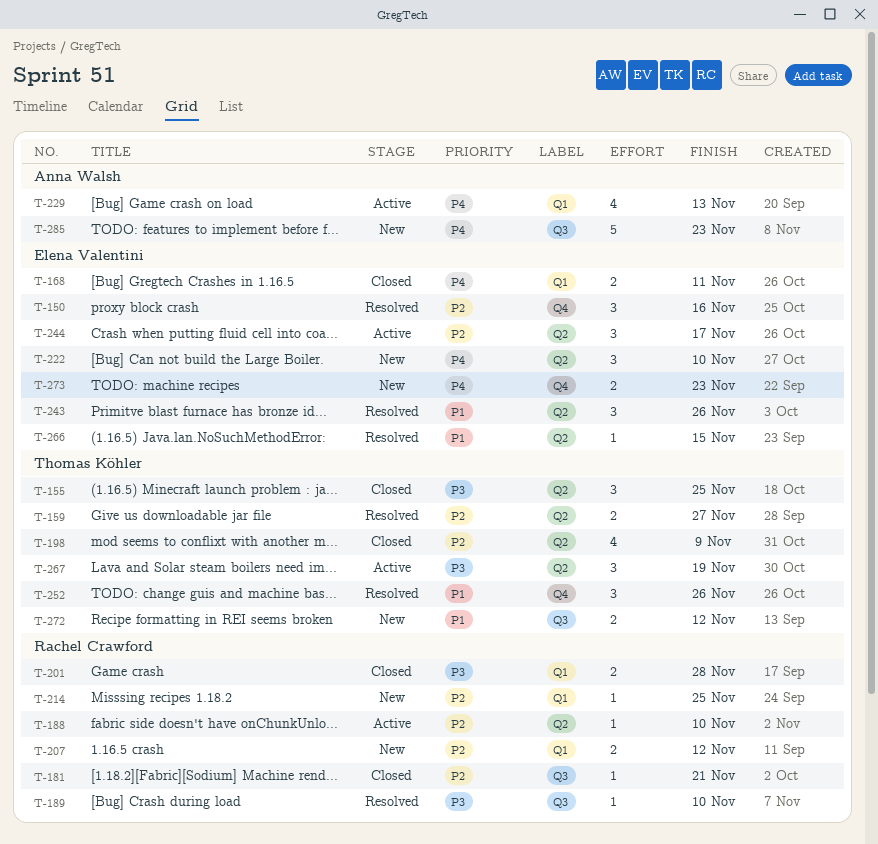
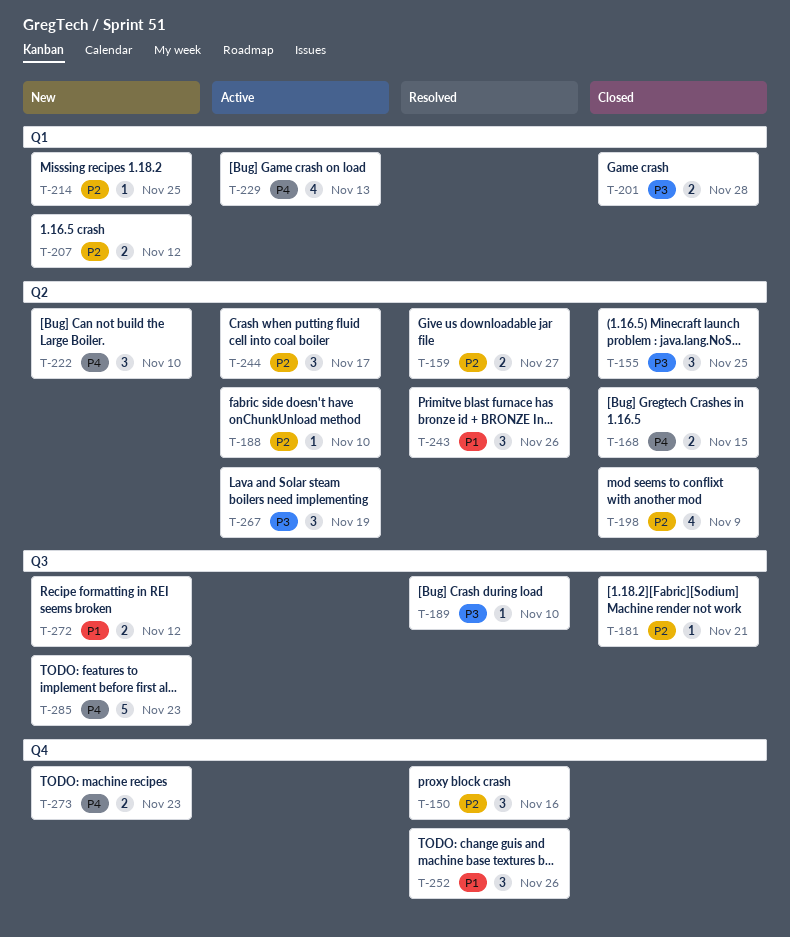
T-168, label: Q1 -> Q2
T-168, due: Nov 11 -> Nov 15
T-266: present -> none

